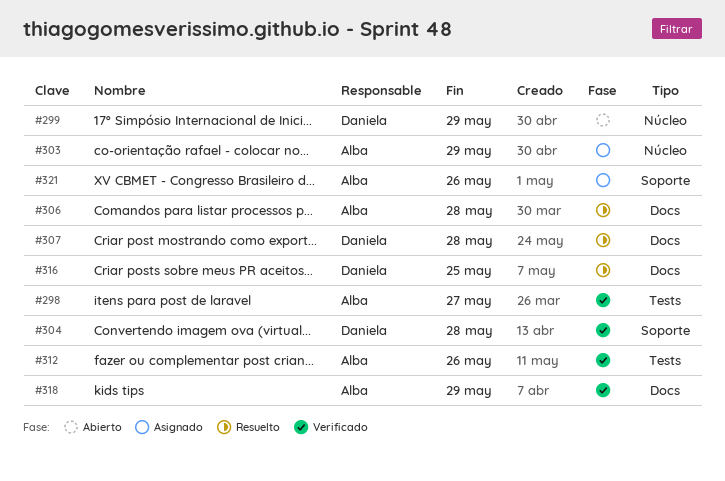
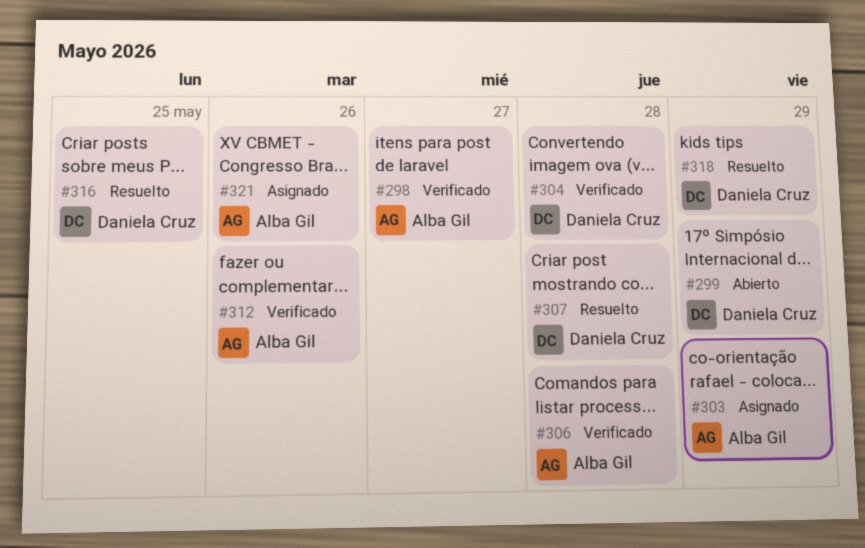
#306, status: Resuelto -> Verificado
#318, status: Verificado -> Resuelto
#318, owner: Alba Gil -> Daniela Cruz

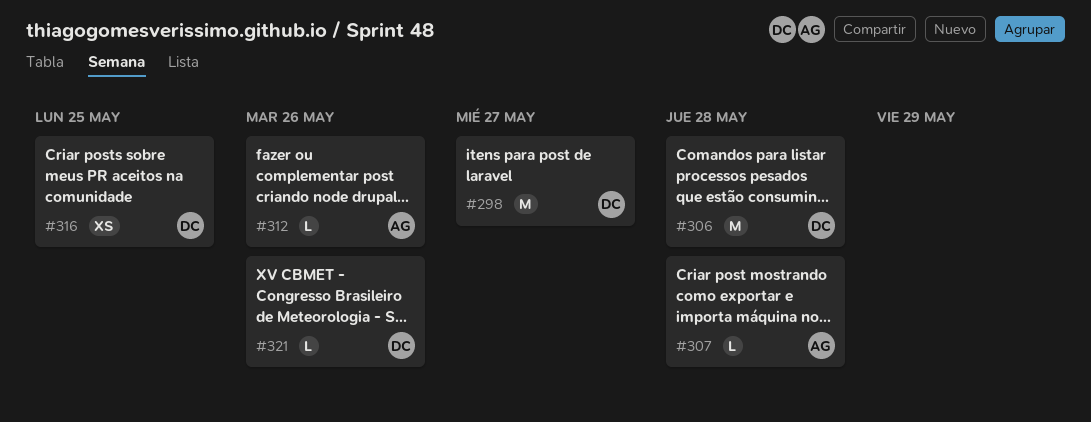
#298, owner: Alba Gil -> Daniela Cruz
#299: present -> none
#303: present -> none
#304: present -> none
#306, owner: Alba Gil -> Daniela Cruz
#307, owner: Daniela Cruz -> Alba Gil
#318: present -> none
#321, owner: Alba Gil -> Daniela Cruz

